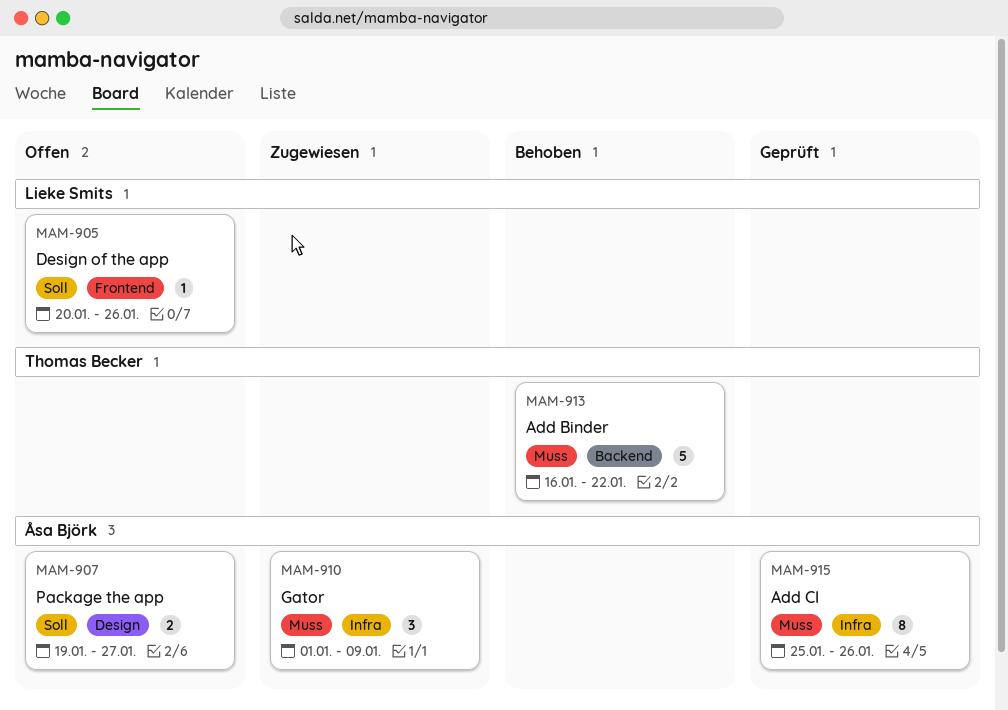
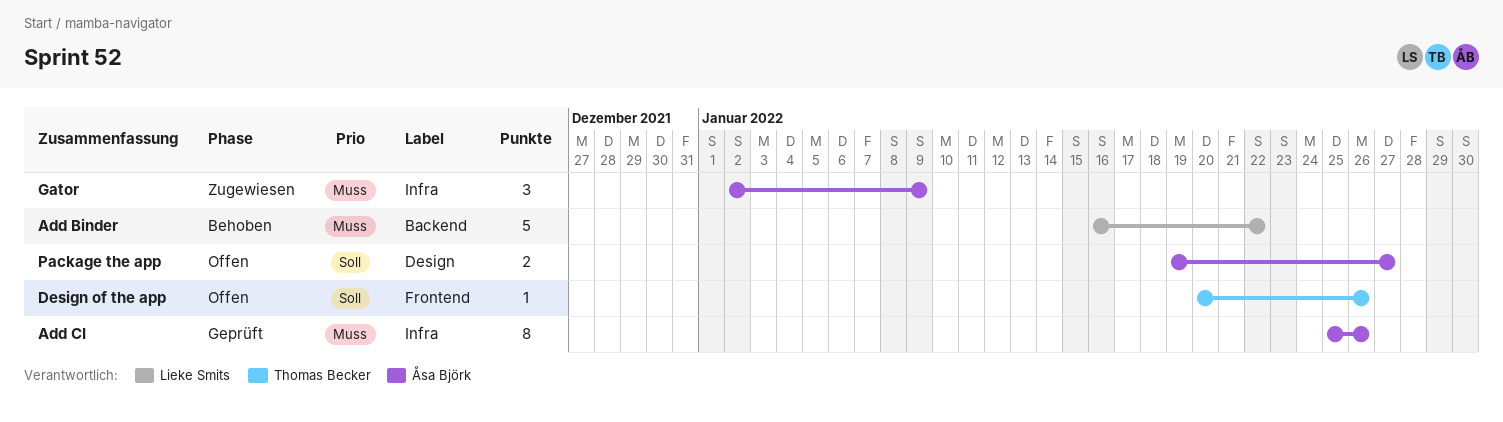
Add Binder, owner: Thomas Becker -> Lieke Smits
Design of the app, owner: Lieke Smits -> Thomas Becker
Gator, start: Jan 1 -> Jan 2

